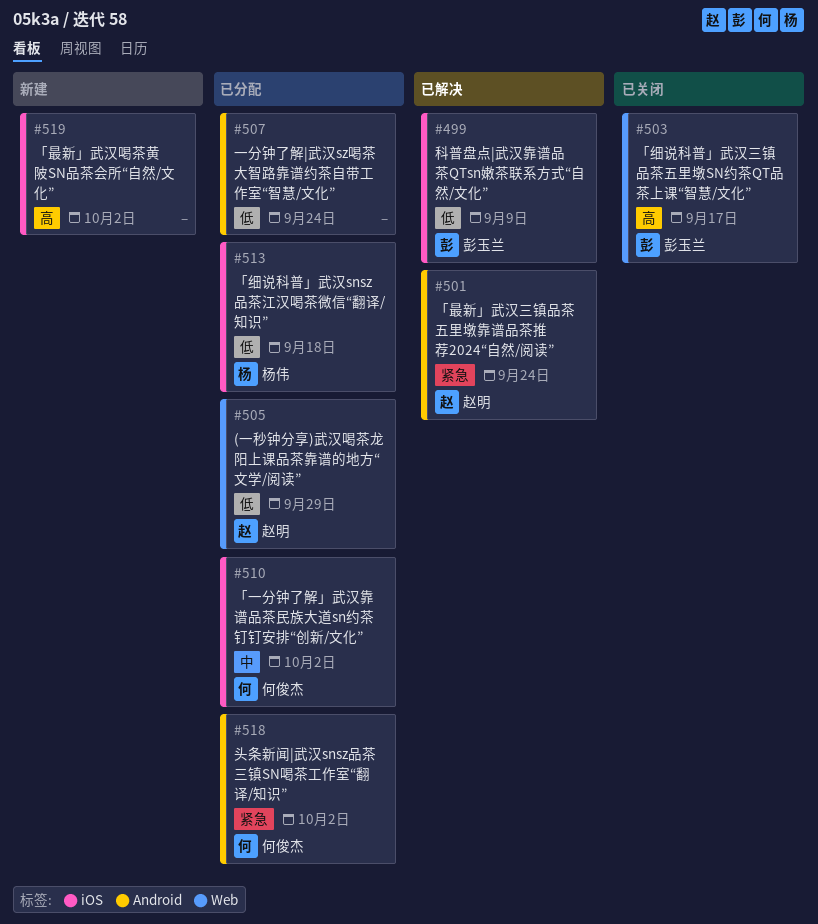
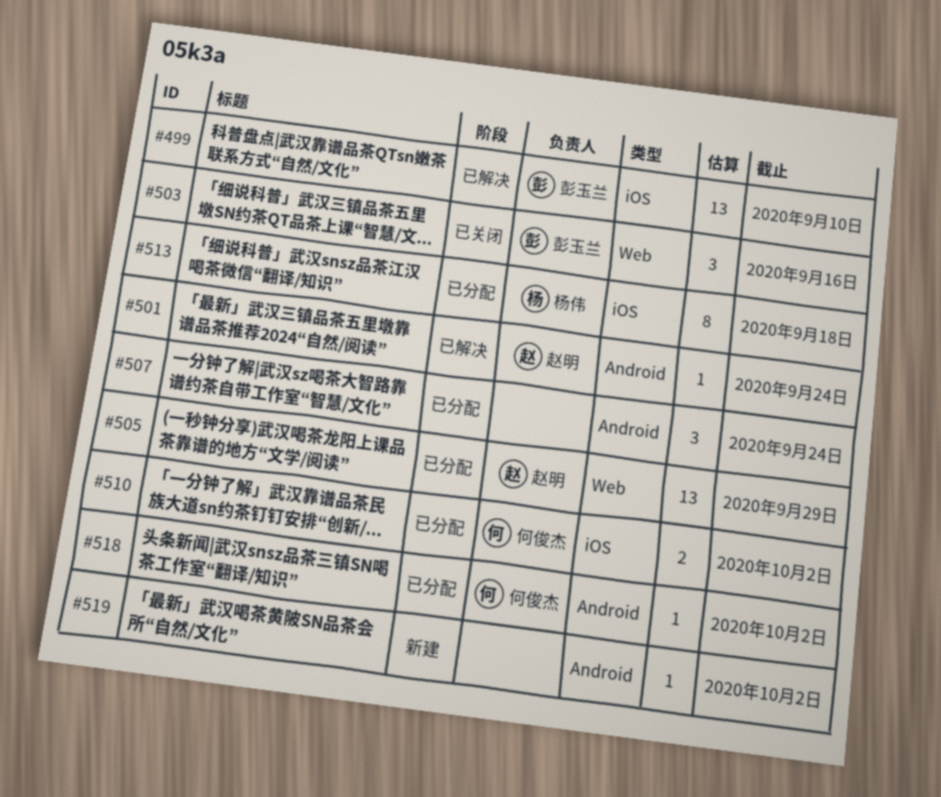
#499, due: Sep 9 -> Sep 10
#503, due: Sep 17 -> Sep 16
#519, label: iOS -> Android

